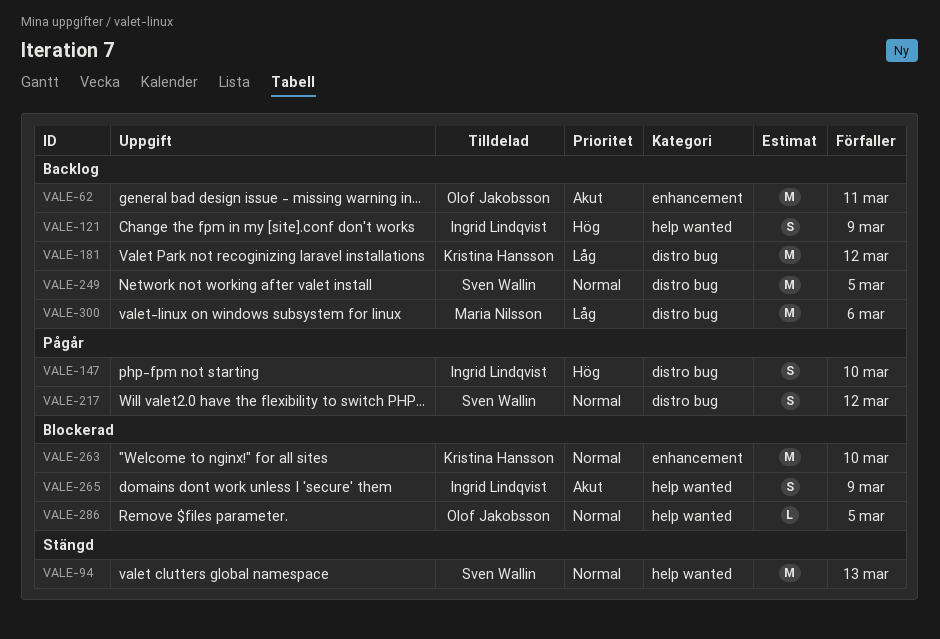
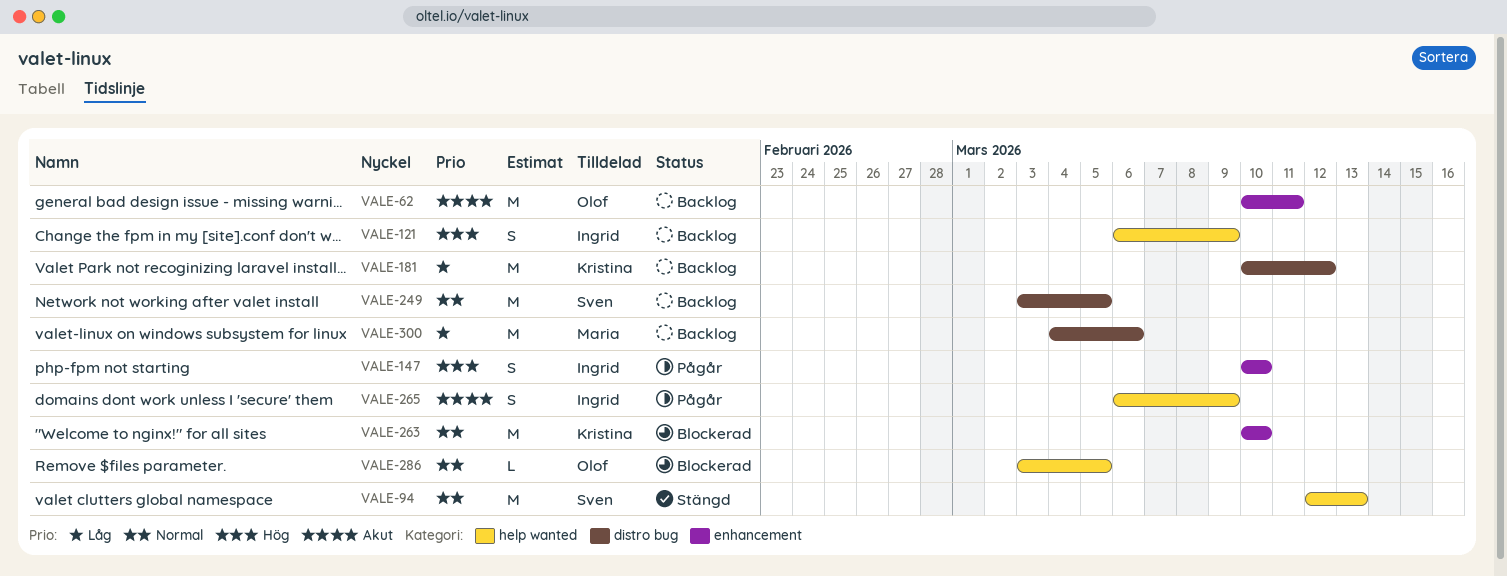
VALE-147, label: distro bug -> enhancement
VALE-217: present -> none
VALE-265, status: Blockerad -> Pågår

